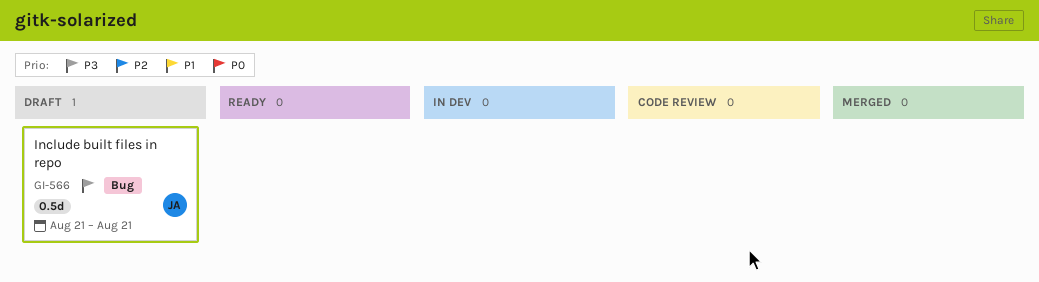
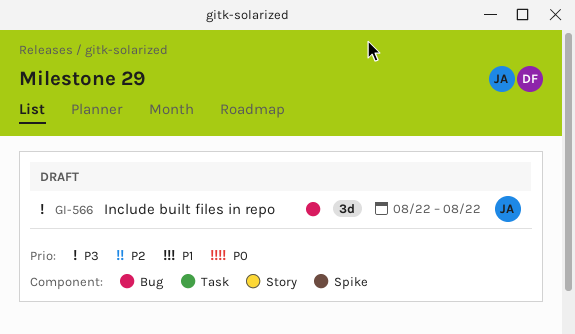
GI-566, estimate: 0.5d -> 3d
GI-566, start: Aug 21 -> Aug 22
GI-566, due: Aug 21 -> Aug 22

